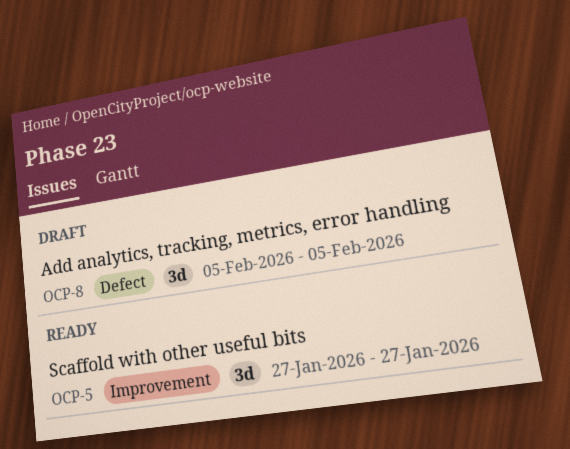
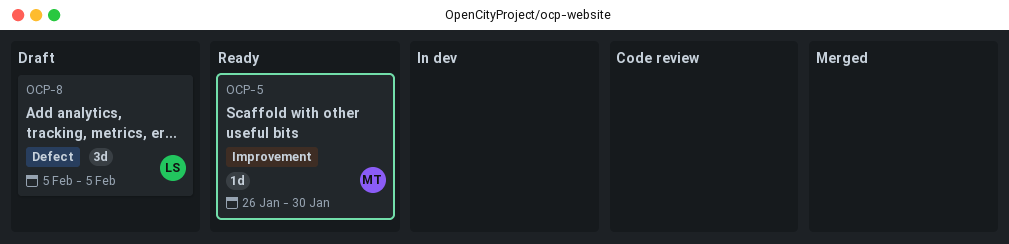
OCP-5, estimate: 3d -> 1d
OCP-5, start: Jan 27 -> Jan 26
OCP-5, due: Jan 27 -> Jan 30

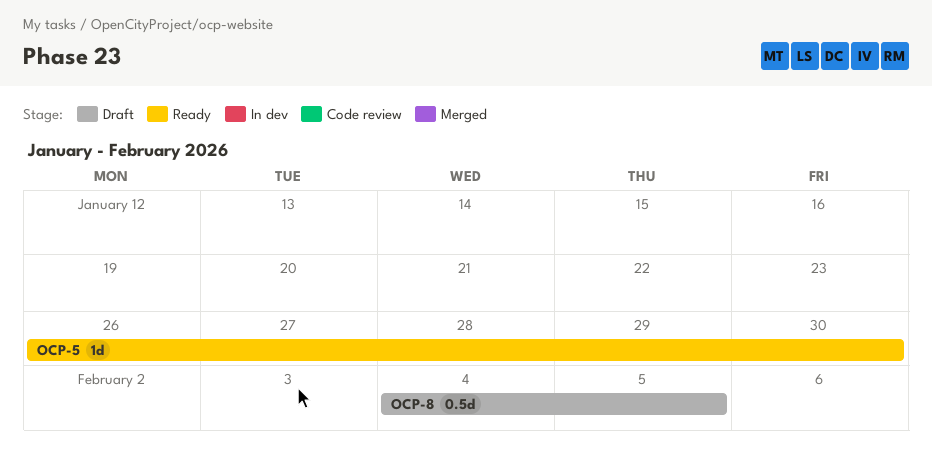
OCP-8, estimate: 3d -> 0.5d
OCP-8, start: Feb 5 -> Feb 4

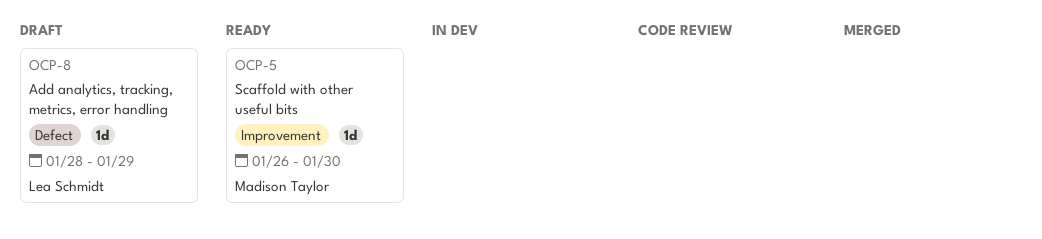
OCP-8, estimate: 0.5d -> 1d
OCP-8, start: Feb 4 -> Jan 28
OCP-8, due: Feb 5 -> Jan 29

